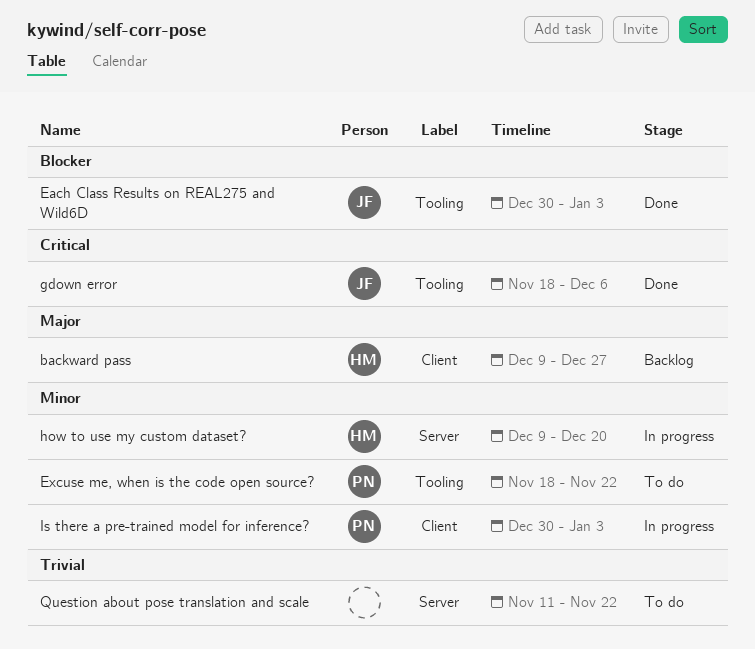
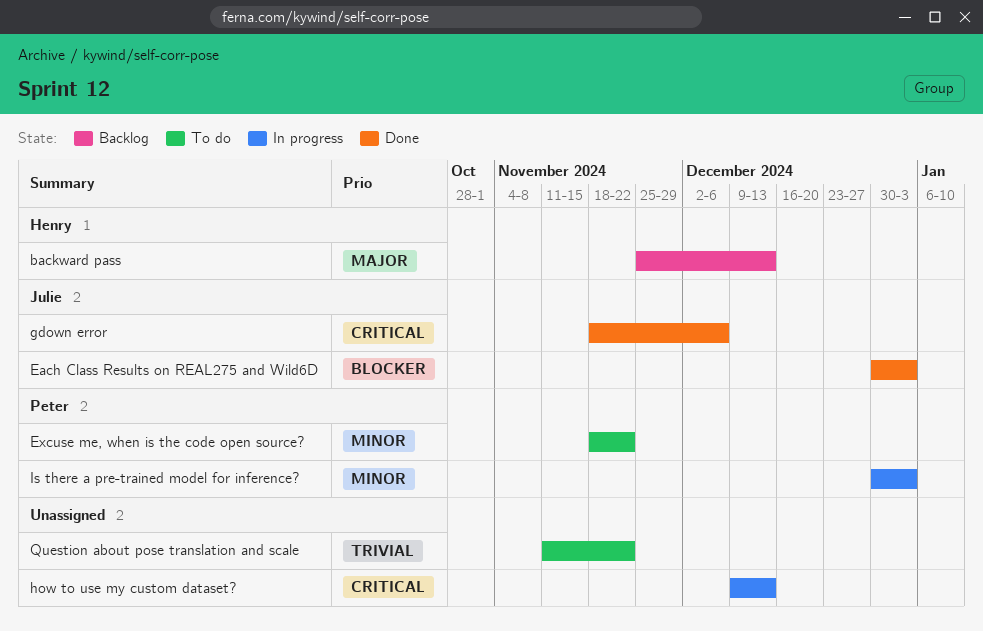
backward pass, start: Dec 9 -> Nov 25
backward pass, due: Dec 27 -> Dec 13
how to use my custom dataset?, owner: Henry -> none
how to use my custom dataset?, priority: Minor -> Critical
how to use my custom dataset?, due: Dec 20 -> Dec 13

